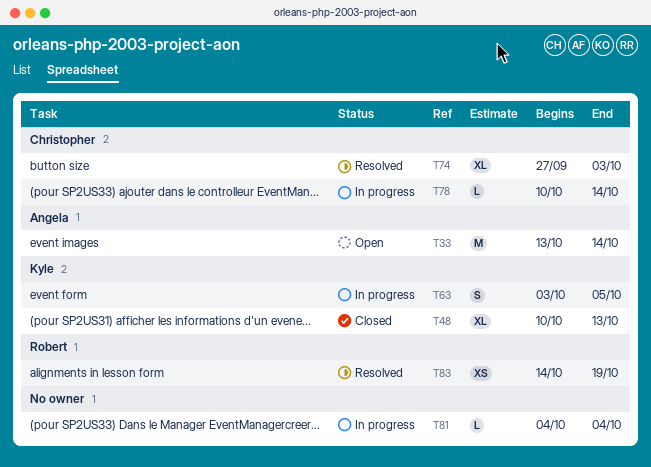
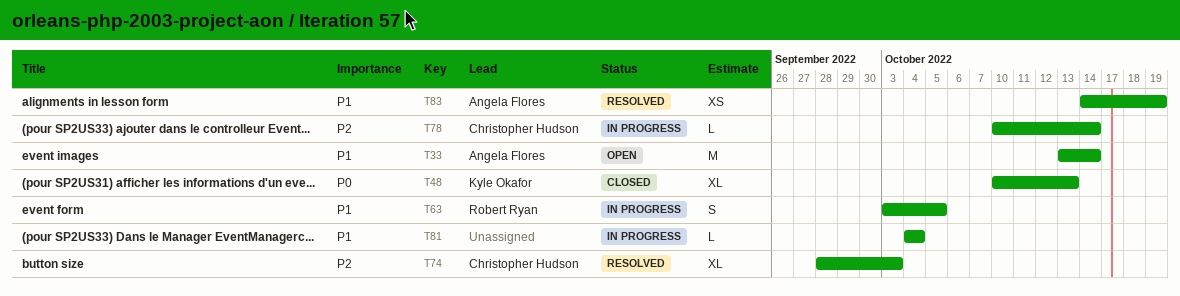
T63, owner: Kyle Okafor -> Robert Ryan
T74, start: Sep 27 -> Sep 28
T83, owner: Robert Ryan -> Angela Flores

